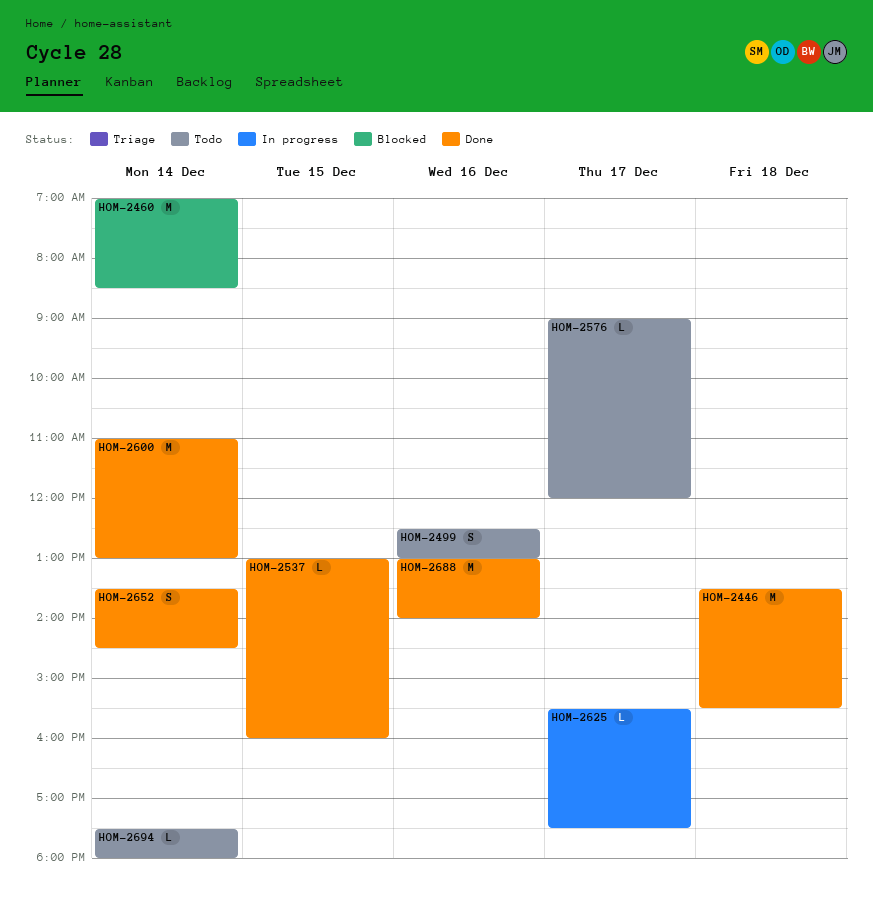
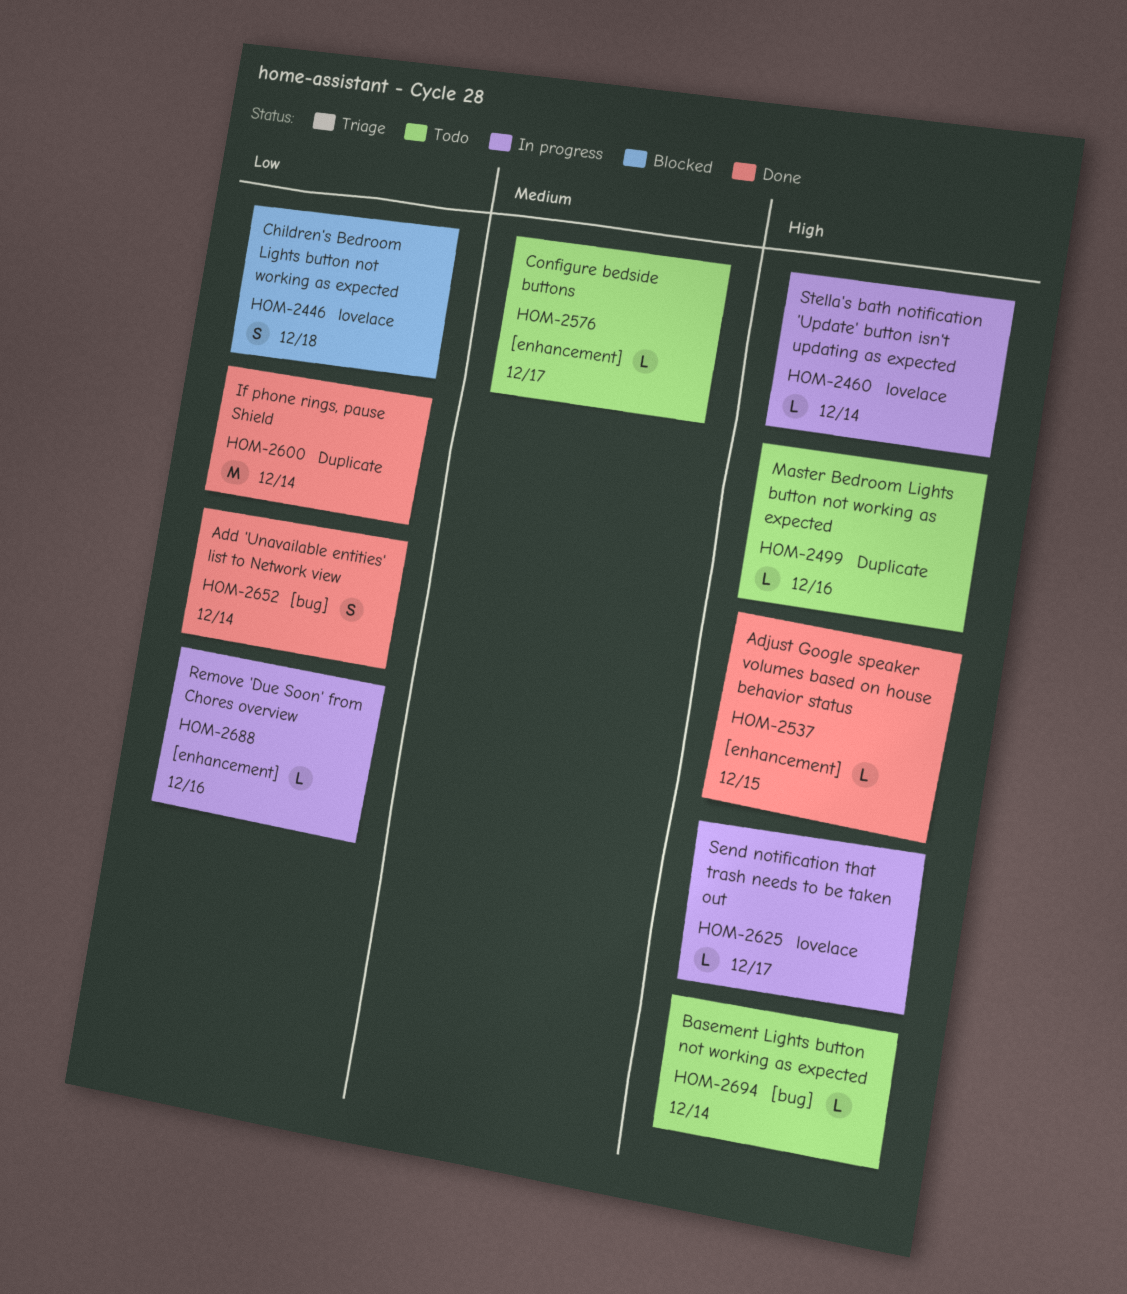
HOM-2446, status: Done -> Blocked
HOM-2446, estimate: M -> S
HOM-2460, status: Blocked -> In progress
HOM-2460, estimate: M -> L
HOM-2499, estimate: S -> L
HOM-2688, status: Done -> In progress
HOM-2688, estimate: M -> L

